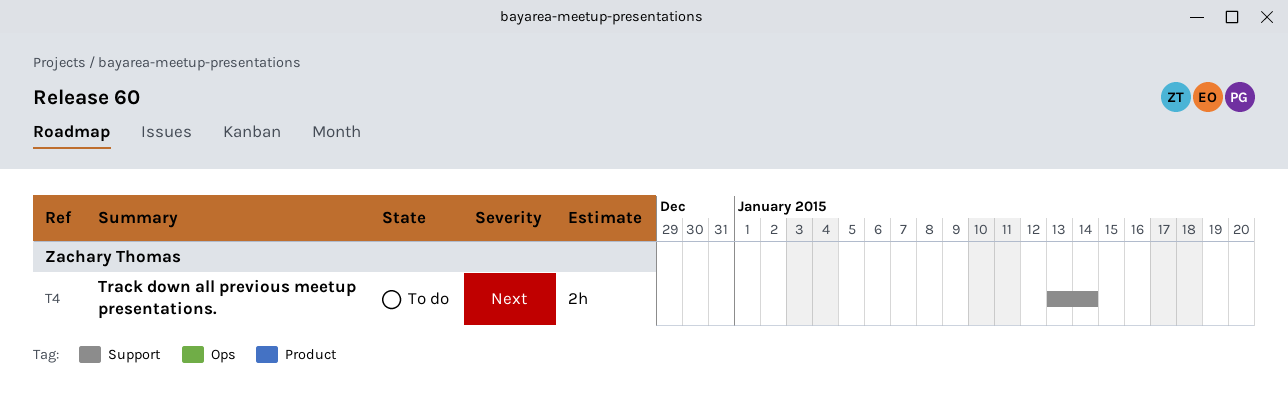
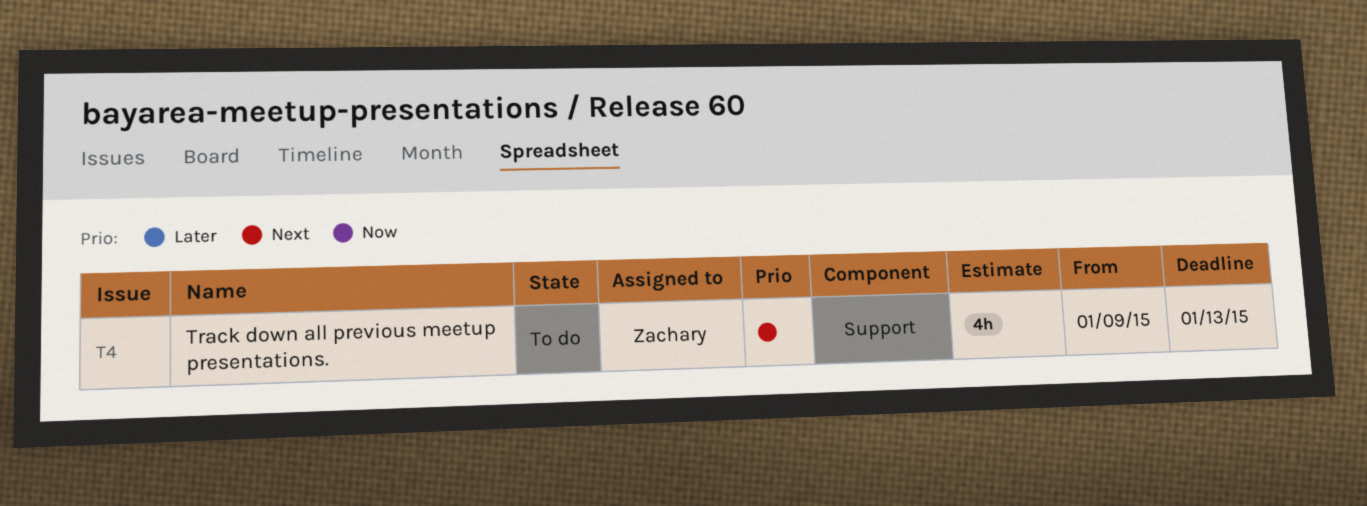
T4, estimate: 2h -> 4h
T4, start: Jan 13 -> Jan 9
T4, due: Jan 14 -> Jan 13

